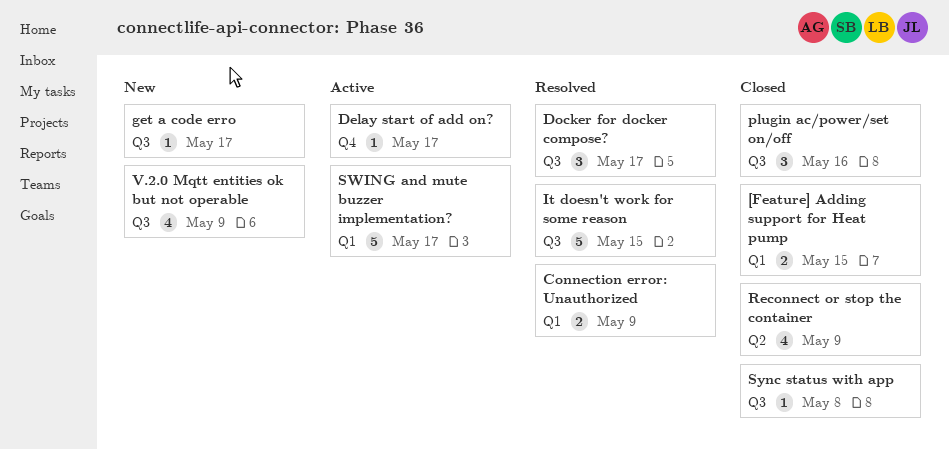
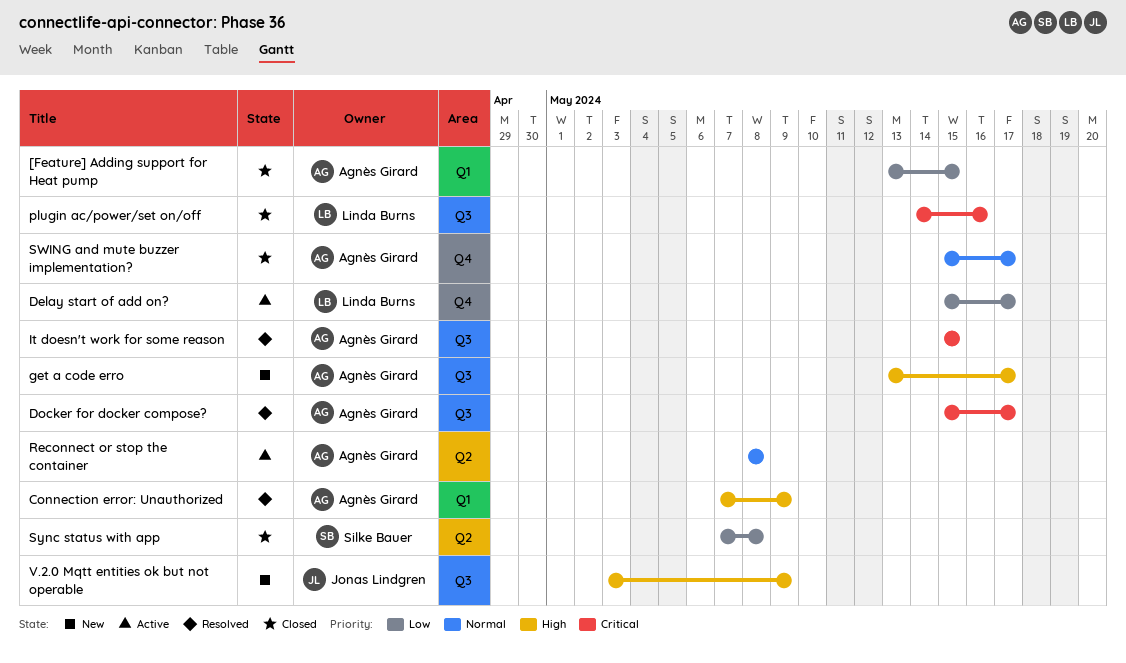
Reconnect or stop the container, status: Closed -> Active
Reconnect or stop the container, due: May 9 -> May 8
SWING and mute buzzer implementation?, status: Active -> Closed
SWING and mute buzzer implementation?, label: Q1 -> Q4
Sync status with app, label: Q3 -> Q2

